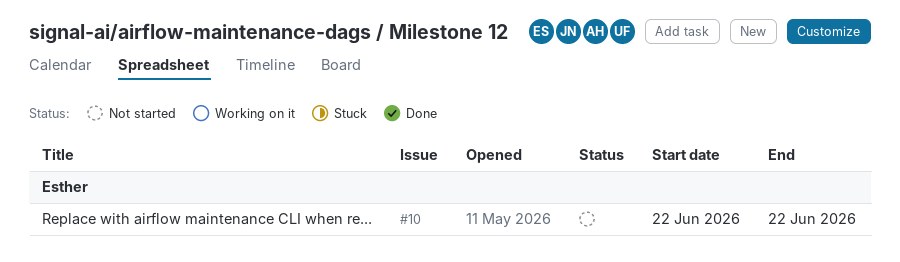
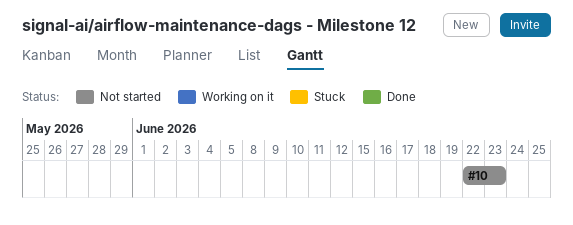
#10, due: Jun 22 -> Jun 23

